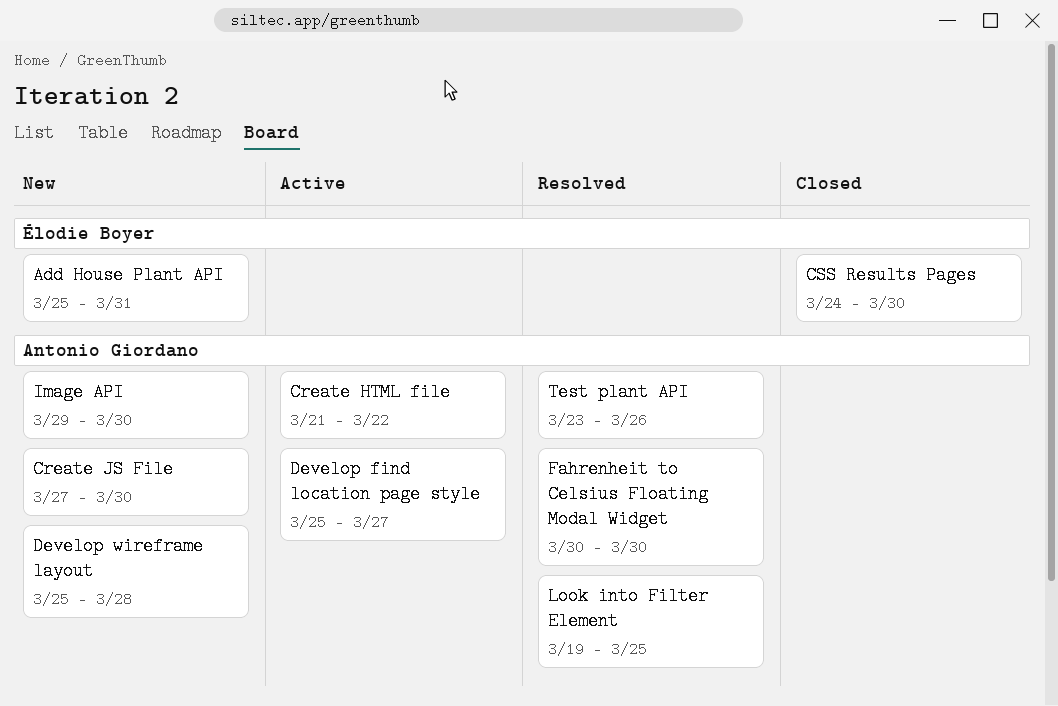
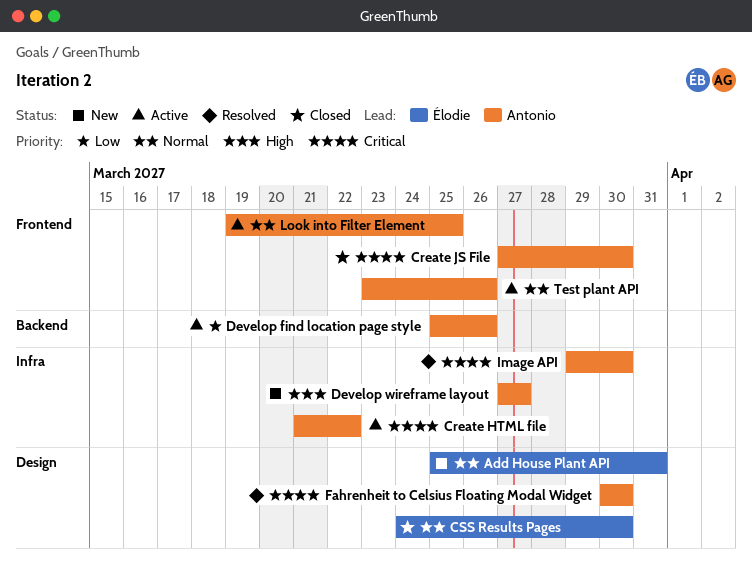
Create JS File, status: New -> Closed
Develop find location page style, due: Mar 27 -> Mar 26
Develop wireframe layout, start: Mar 25 -> Mar 27
Develop wireframe layout, due: Mar 28 -> Mar 27
Image API, status: New -> Resolved
Look into Filter Element, status: Resolved -> Active
Test plant API, status: Resolved -> Active

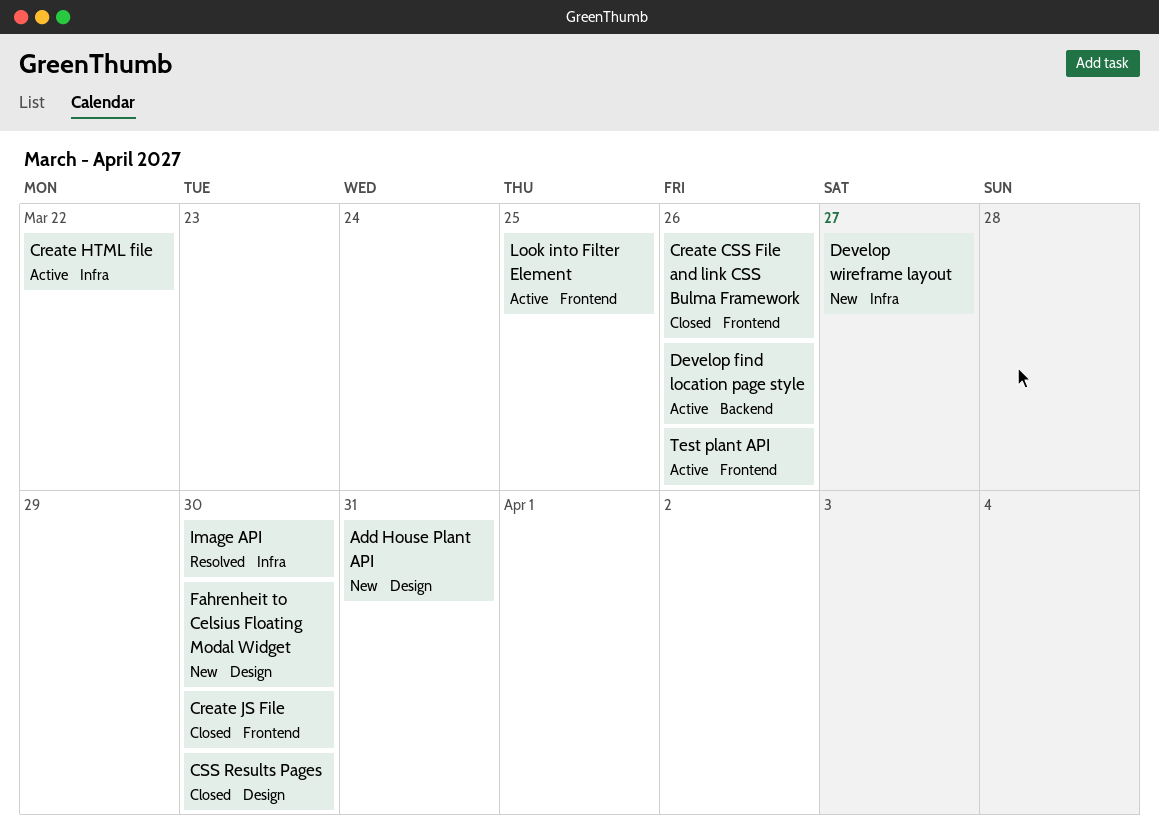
Create CSS File and link CSS Bulma Framework: none -> present
Fahrenheit to Celsius Floating Modal Widget, status: Resolved -> New

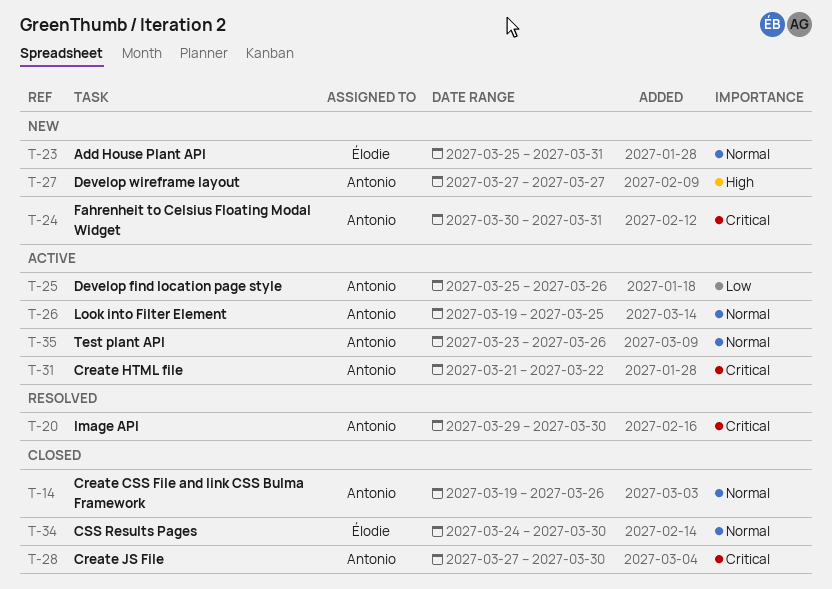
Fahrenheit to Celsius Floating Modal Widget, due: Mar 30 -> Mar 31

